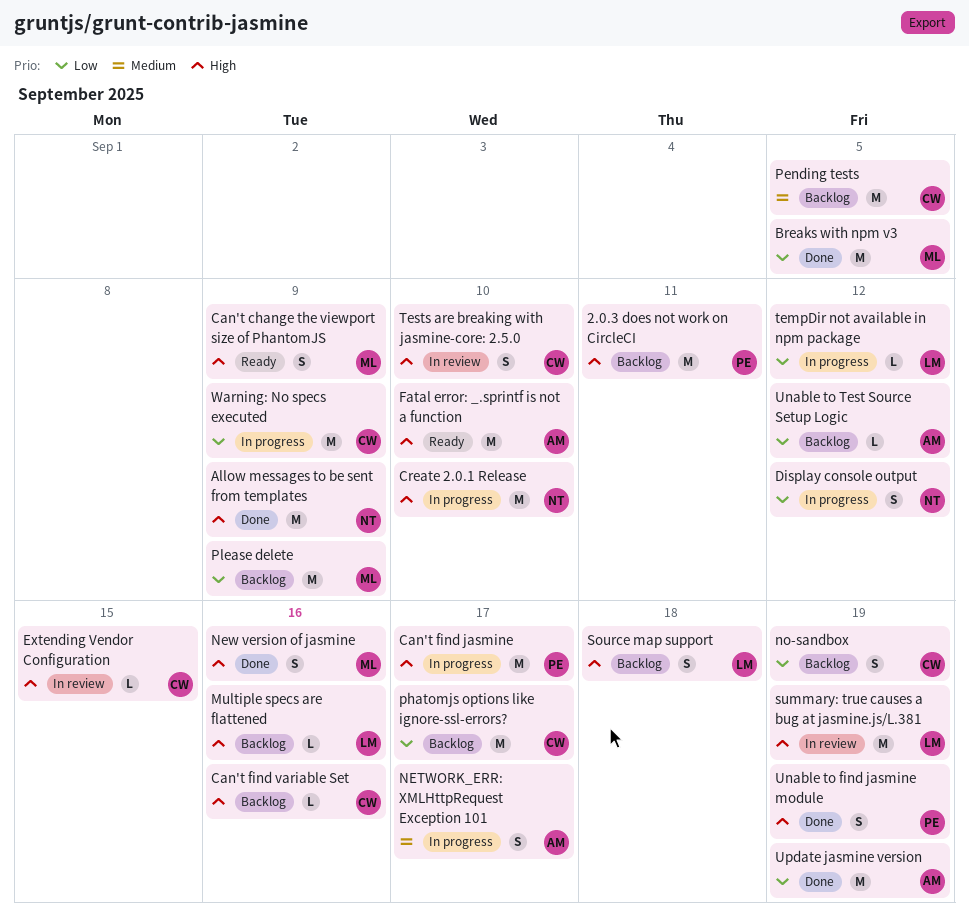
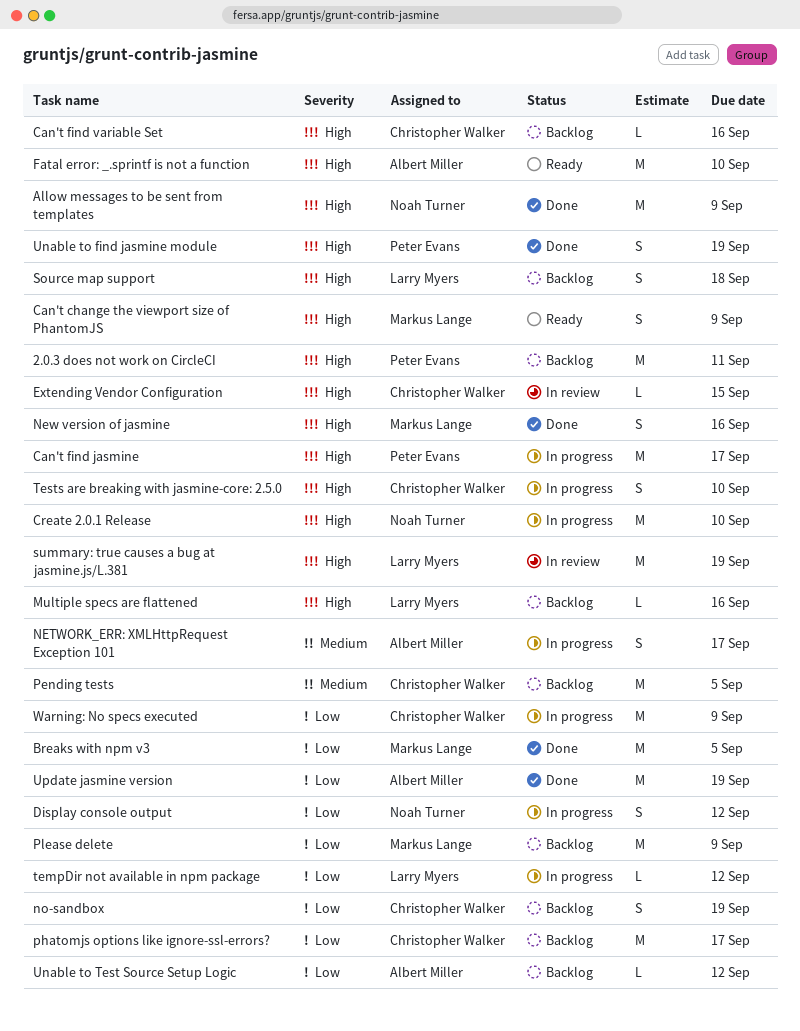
Tests are breaking with jasmine-core: 2.5.0, status: In review -> In progress

